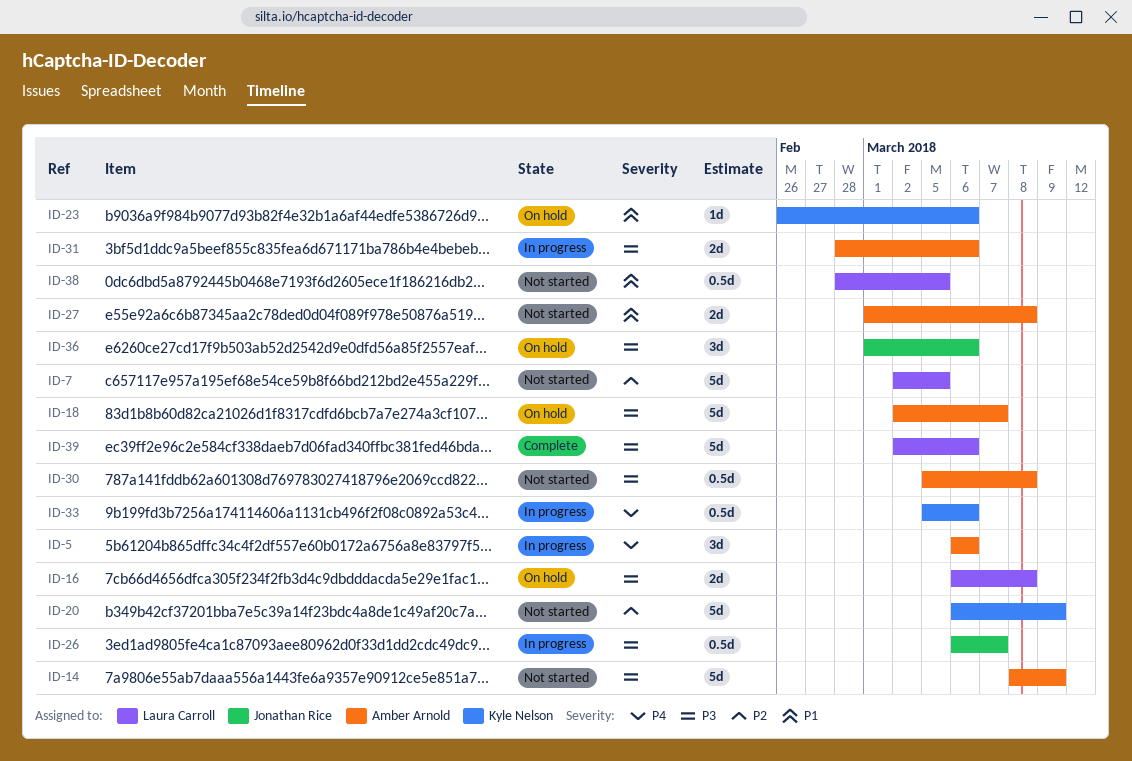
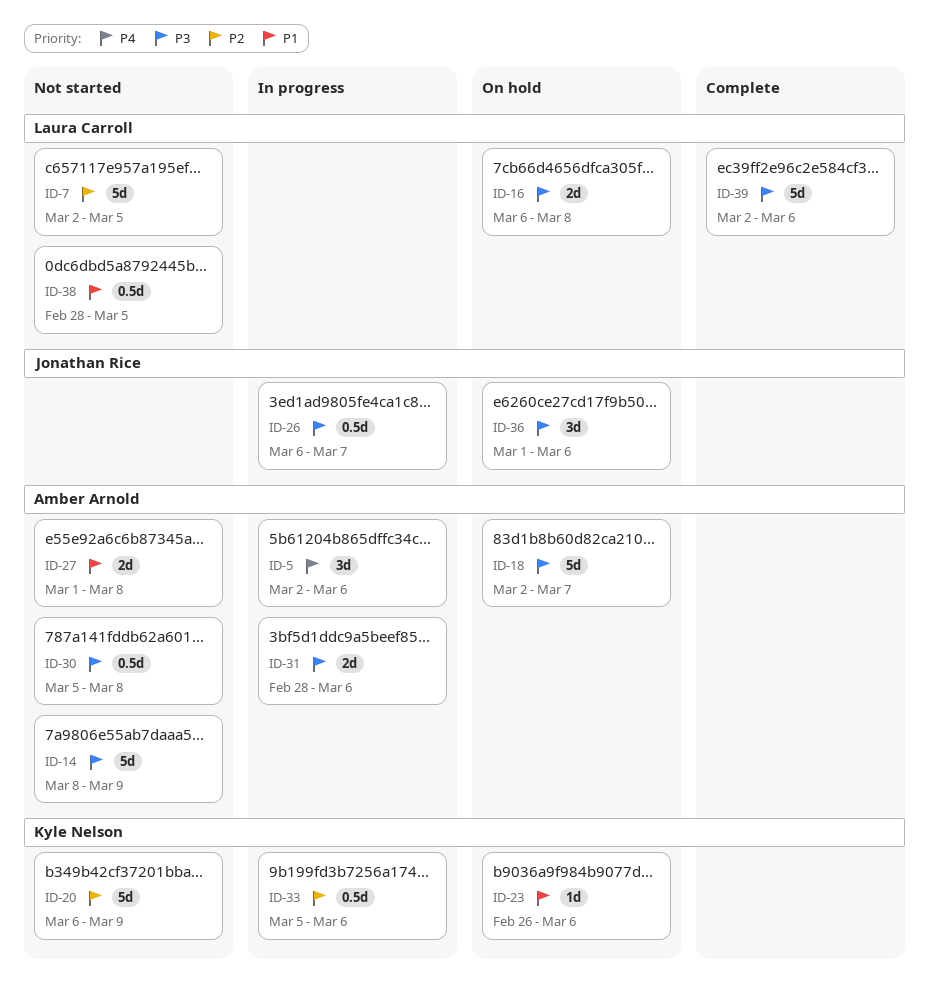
ID-5, start: Mar 6 -> Mar 2
ID-33, priority: P4 -> P2

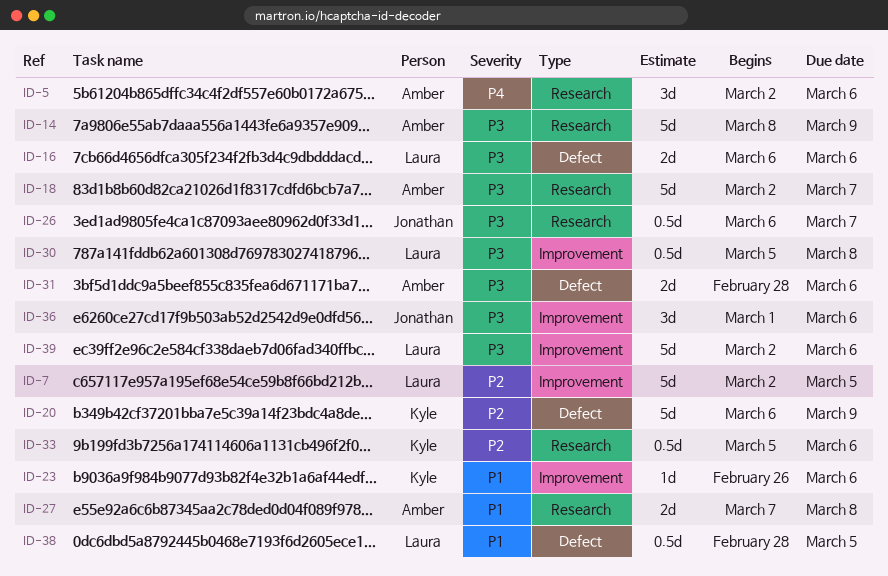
ID-16, due: Mar 8 -> Mar 6
ID-27, start: Mar 1 -> Mar 7
ID-30, owner: Amber Arnold -> Laura Carroll

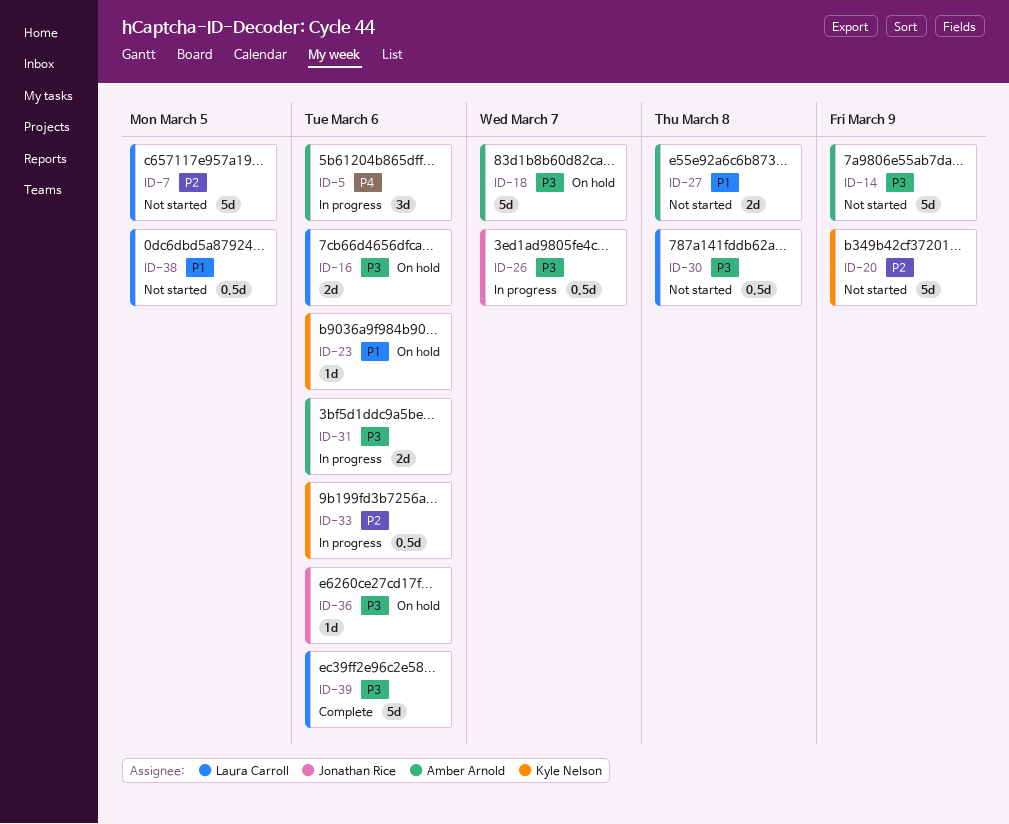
ID-36, estimate: 3d -> 1d

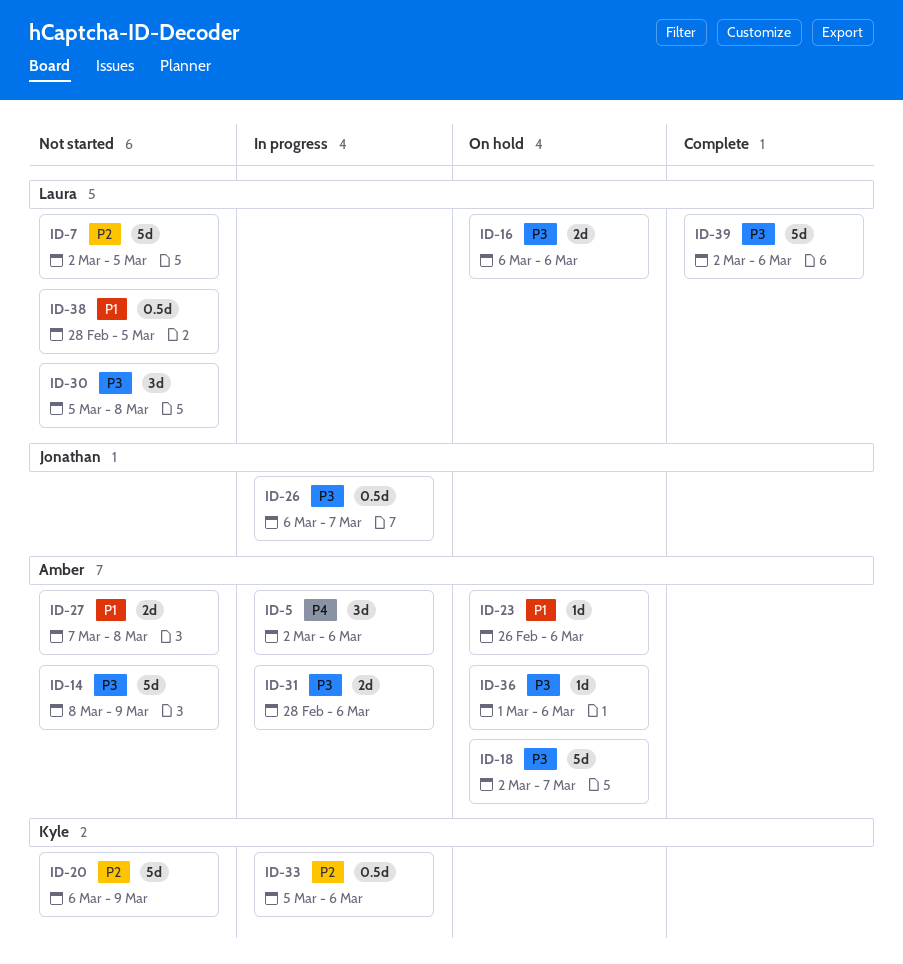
ID-23, owner: Kyle Nelson -> Amber Arnold
ID-30, estimate: 0.5d -> 3d
ID-36, owner: Jonathan Rice -> Amber Arnold

